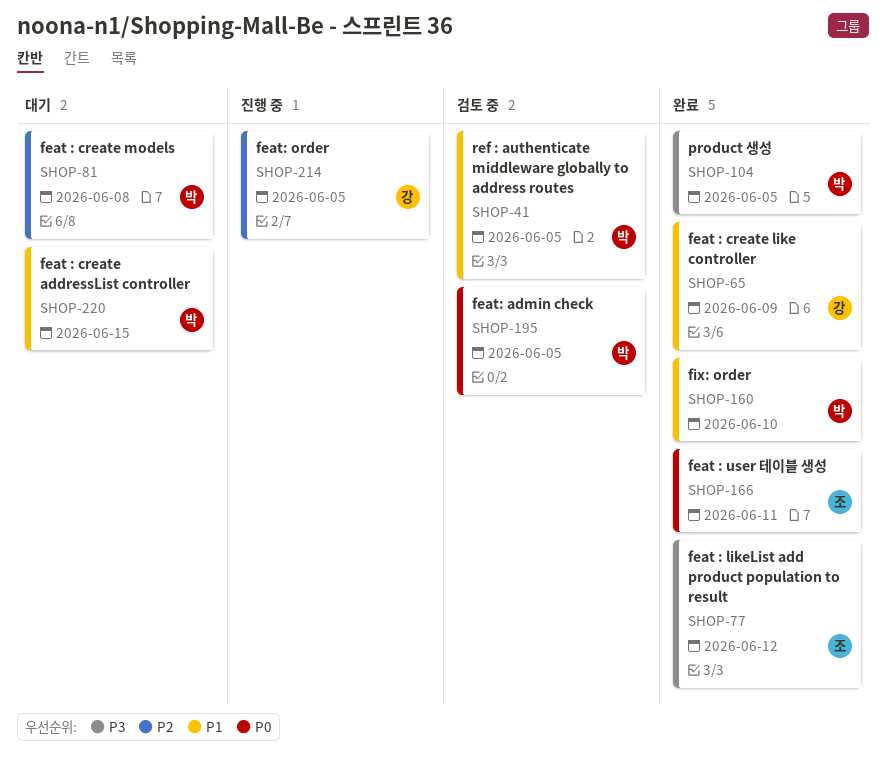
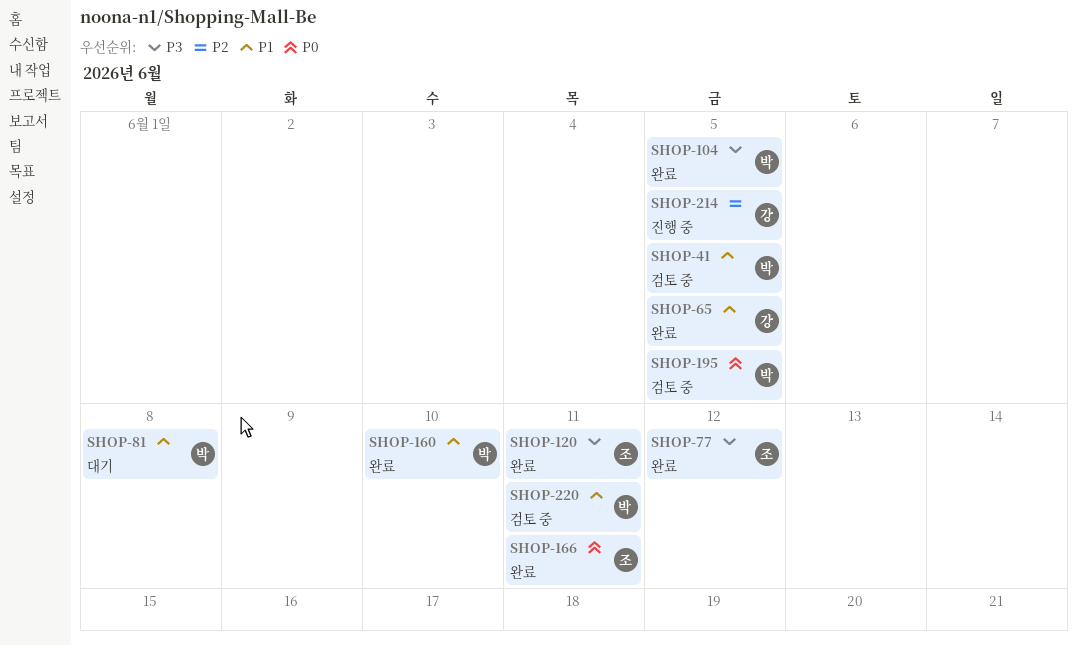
SHOP-65, due: Jun 9 -> Jun 5
SHOP-81, priority: P2 -> P1
SHOP-120: none -> present
SHOP-220, status: 대기 -> 검토 중
SHOP-220, due: Jun 15 -> Jun 11

